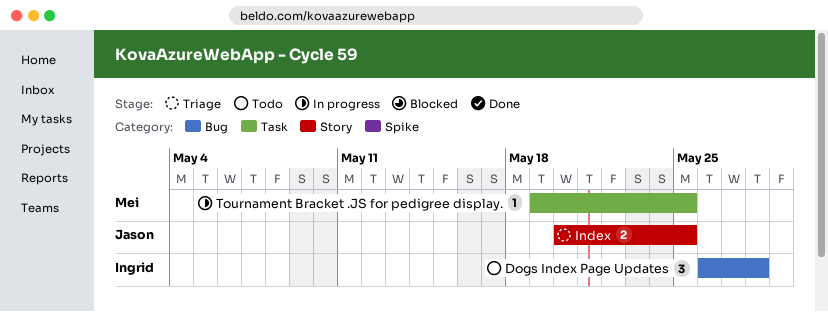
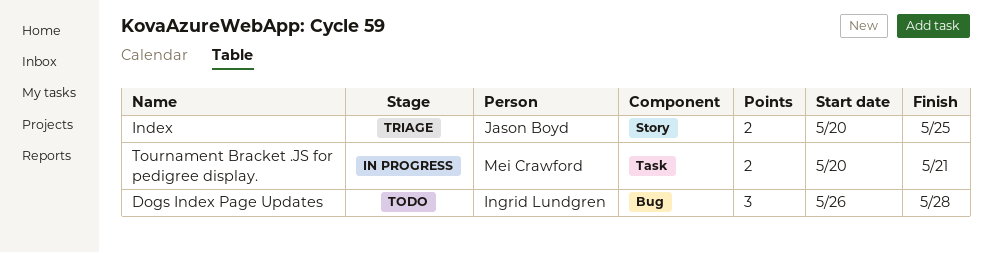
Tournament Bracket .JS for pedigree display., estimate: 1 -> 2
Tournament Bracket .JS for pedigree display., start: May 19 -> May 20
Tournament Bracket .JS for pedigree display., due: May 25 -> May 21

